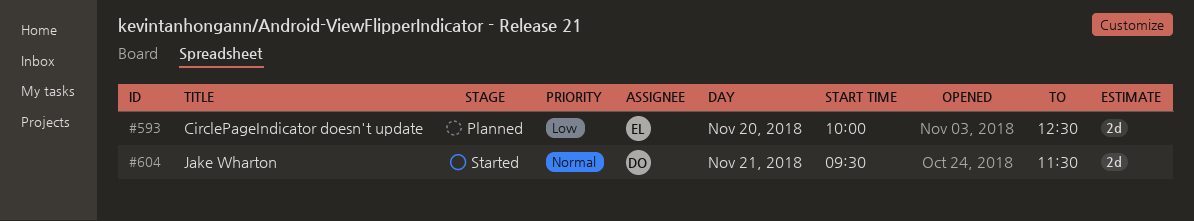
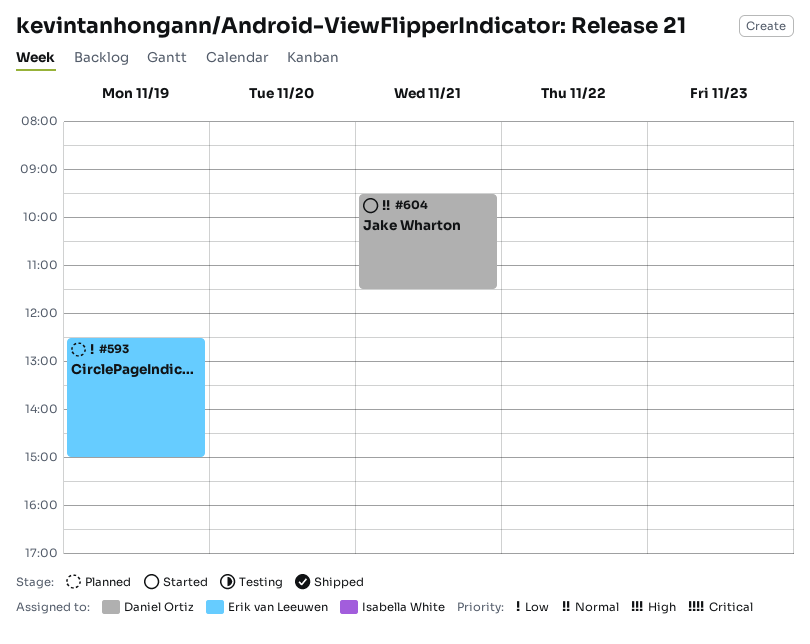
#593, day: Nov 20 -> Nov 19
#593, begins: 10:00 -> 12:30
#593, ends: 12:30 -> 15:00

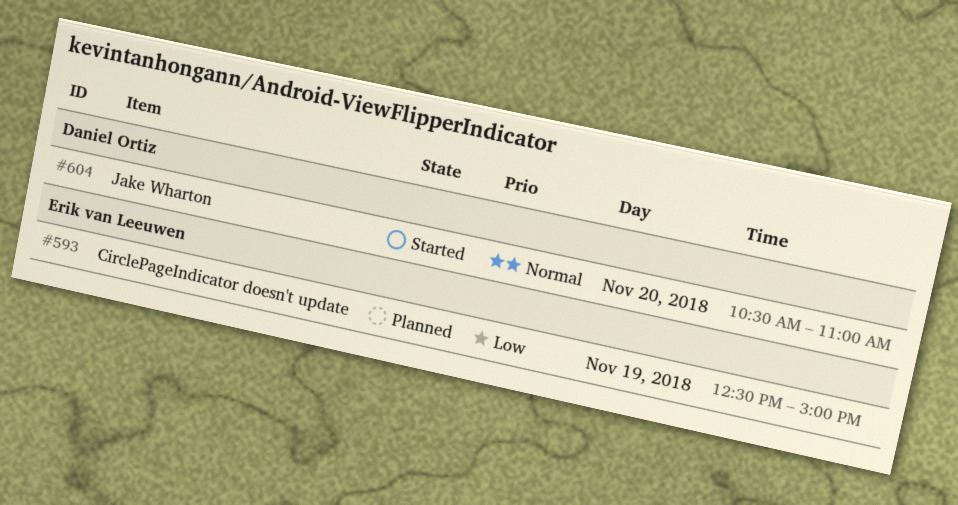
#604, day: Nov 21 -> Nov 20
#604, begins: 09:30 -> 10:30
#604, ends: 11:30 -> 11:00

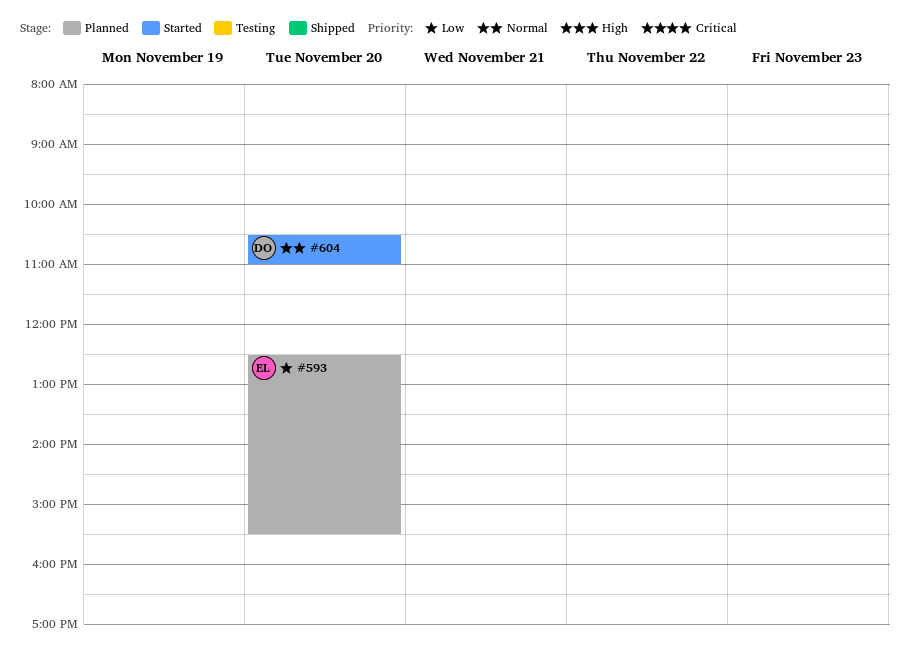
#593, day: Nov 19 -> Nov 20
#593, ends: 15:00 -> 15:30

